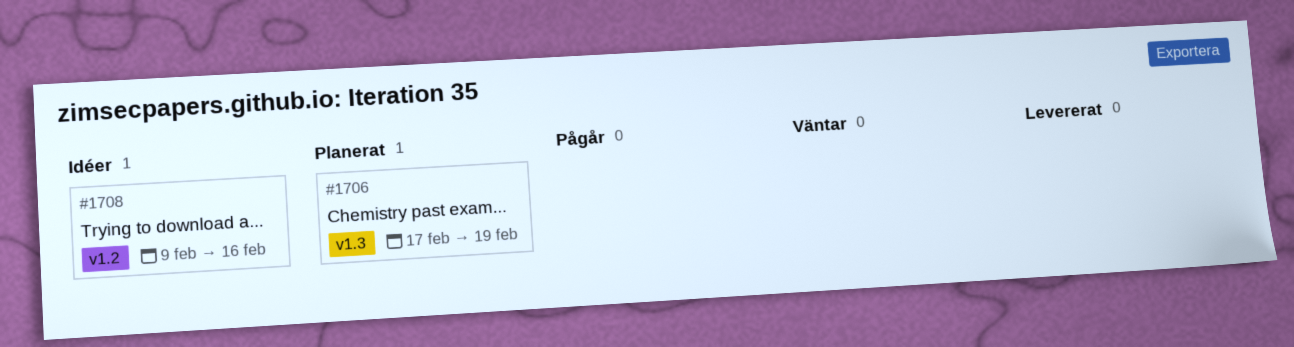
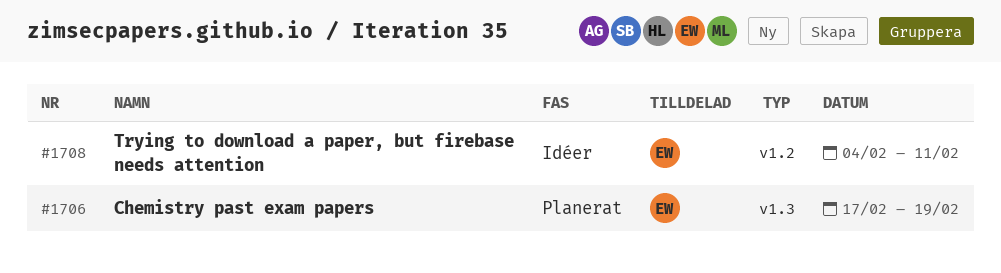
#1708, start: Feb 9 -> Feb 4
#1708, due: Feb 16 -> Feb 11

